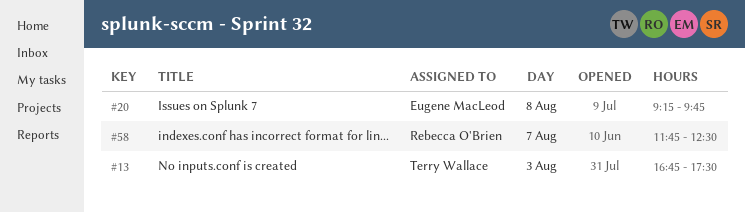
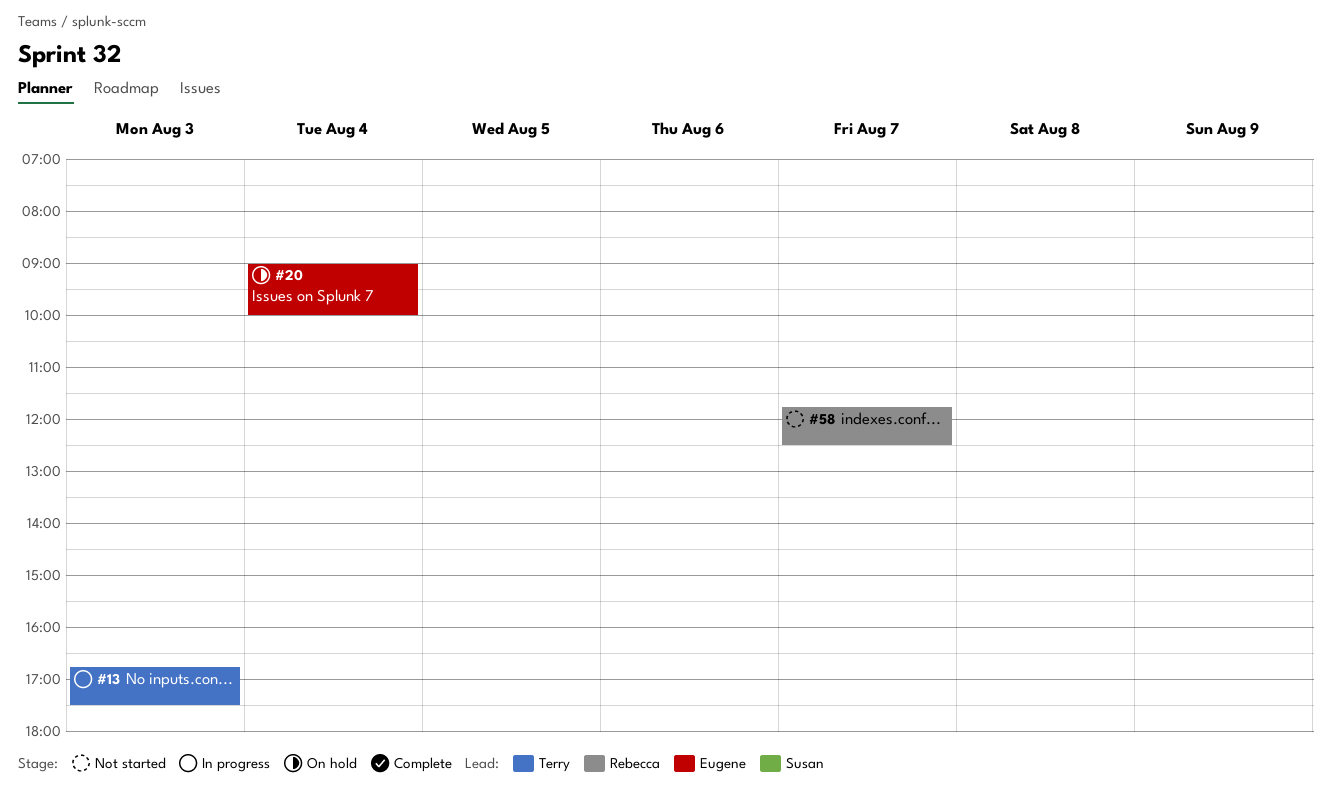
#20, day: Aug 8 -> Aug 4
#20, begins: 09:15 -> 09:00
#20, ends: 09:45 -> 10:00

